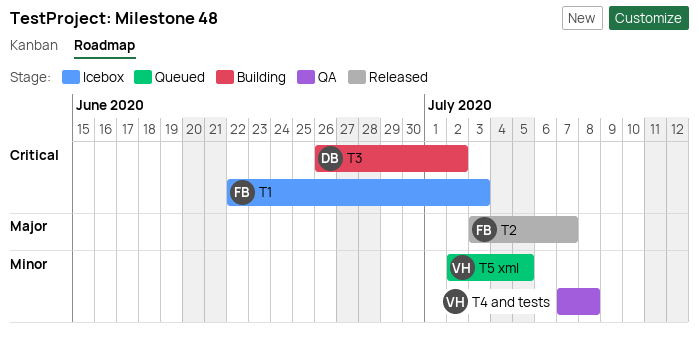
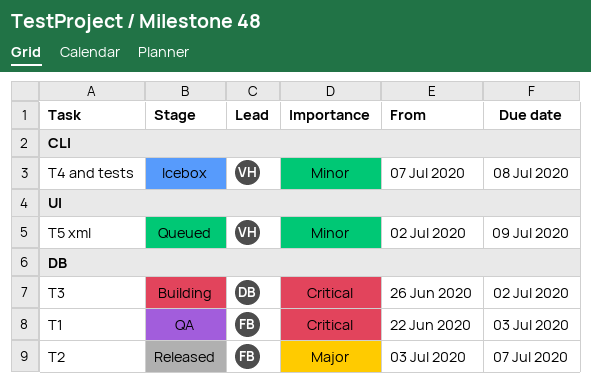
T1, status: Icebox -> QA
T4 and tests, status: QA -> Icebox
T5 xml, due: Jul 5 -> Jul 9

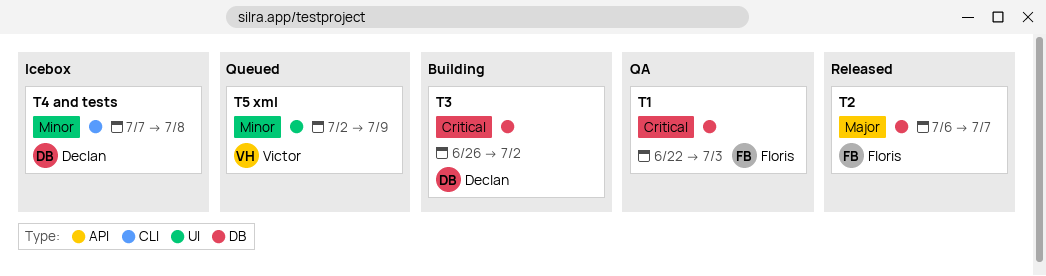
T2, start: Jul 3 -> Jul 6
T4 and tests, owner: Victor -> Declan

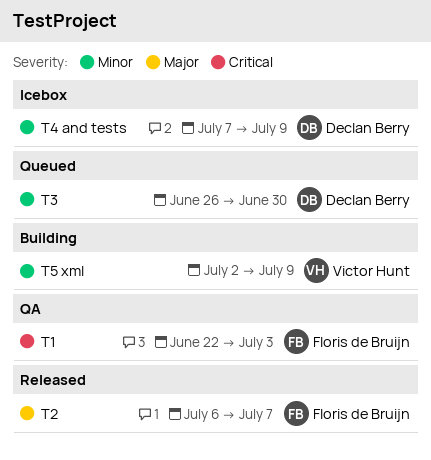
T3, status: Building -> Queued
T3, priority: Critical -> Minor
T3, due: Jul 2 -> Jun 30
T4 and tests, due: Jul 8 -> Jul 9
T5 xml, status: Queued -> Building

